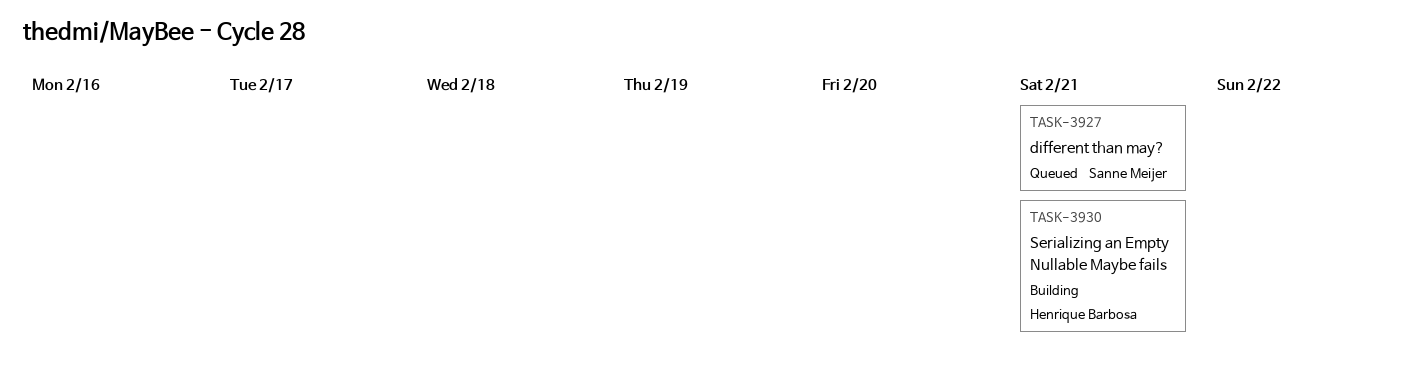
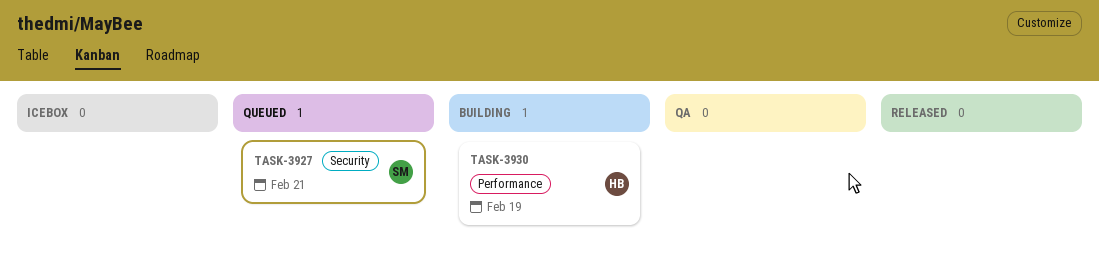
TASK-3930, due: Feb 21 -> Feb 19

